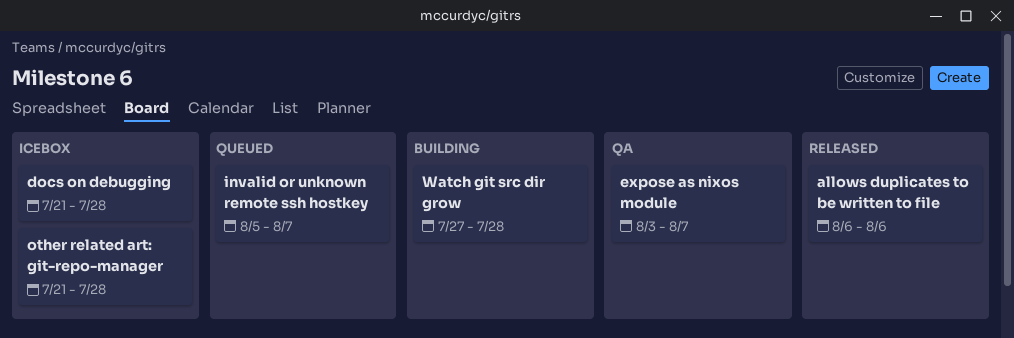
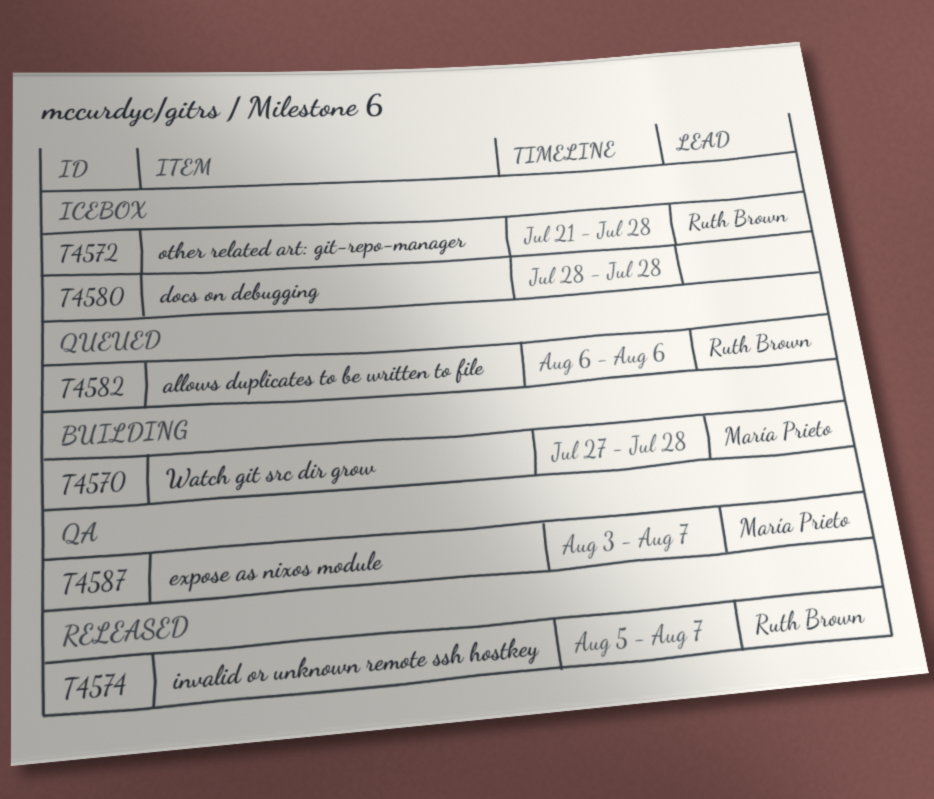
allows duplicates to be written to file, status: Released -> Queued
docs on debugging, start: Jul 21 -> Jul 28
invalid or unknown remote ssh hostkey, status: Queued -> Released

